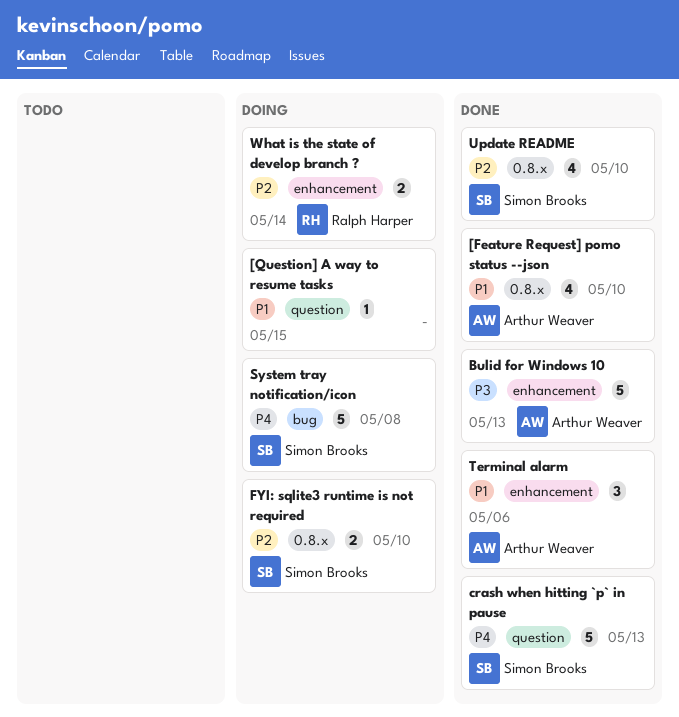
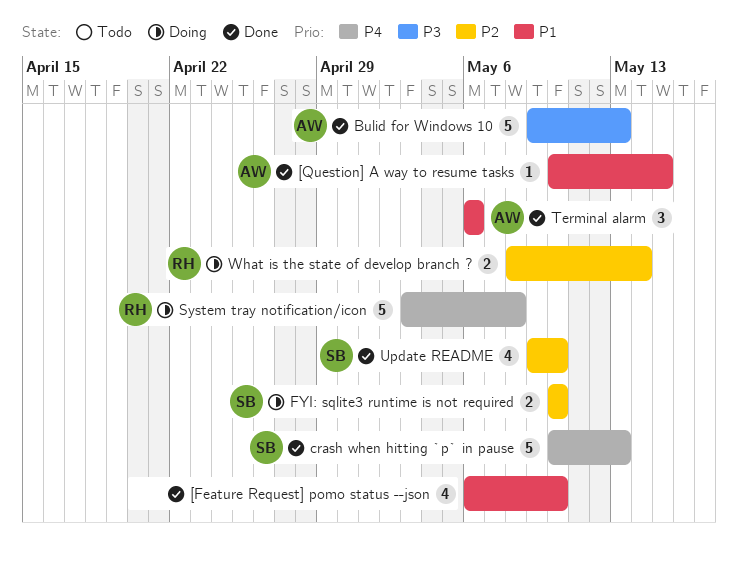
[Feature Request] pomo status --json, owner: Arthur Weaver -> none
[Question] A way to resume tasks, status: Doing -> Done
[Question] A way to resume tasks, owner: none -> Arthur Weaver
System tray notification/icon, owner: Simon Brooks -> Ralph Harper

